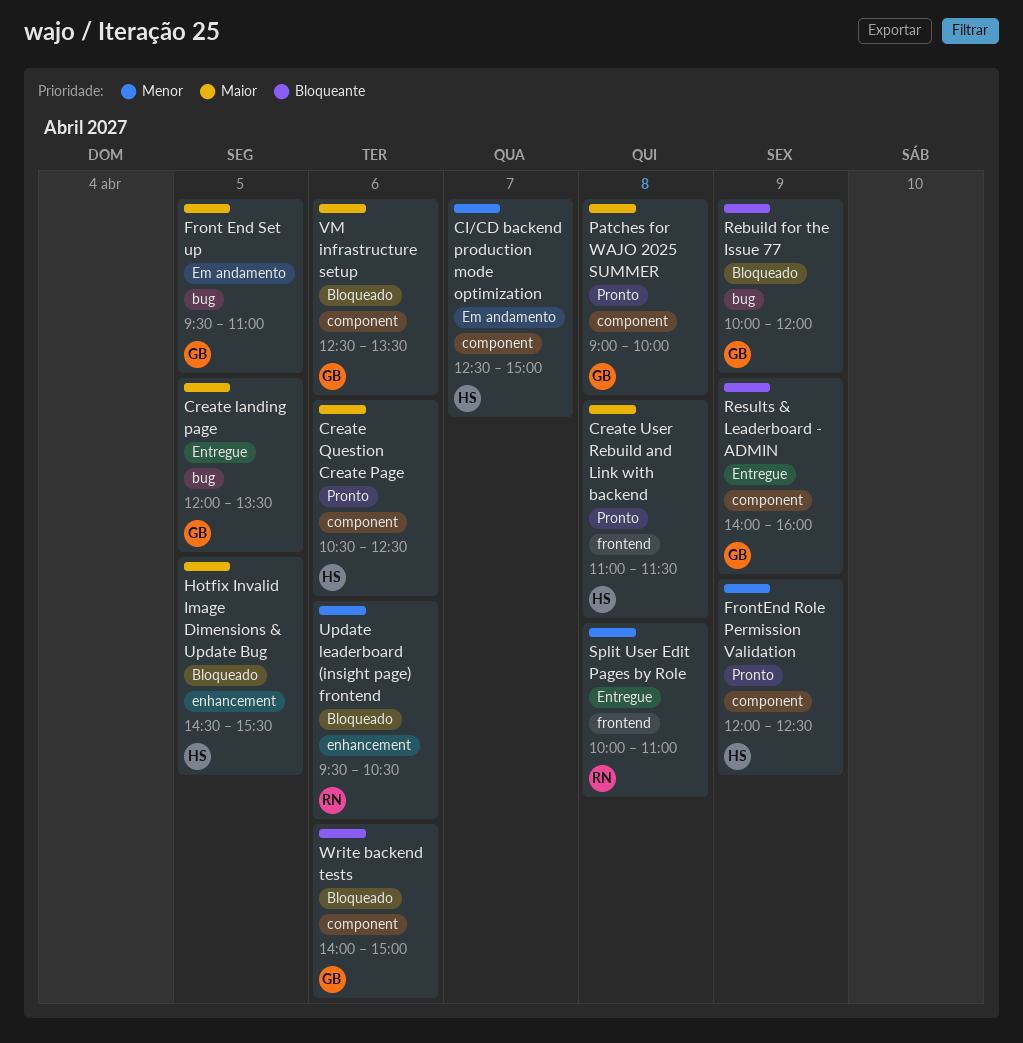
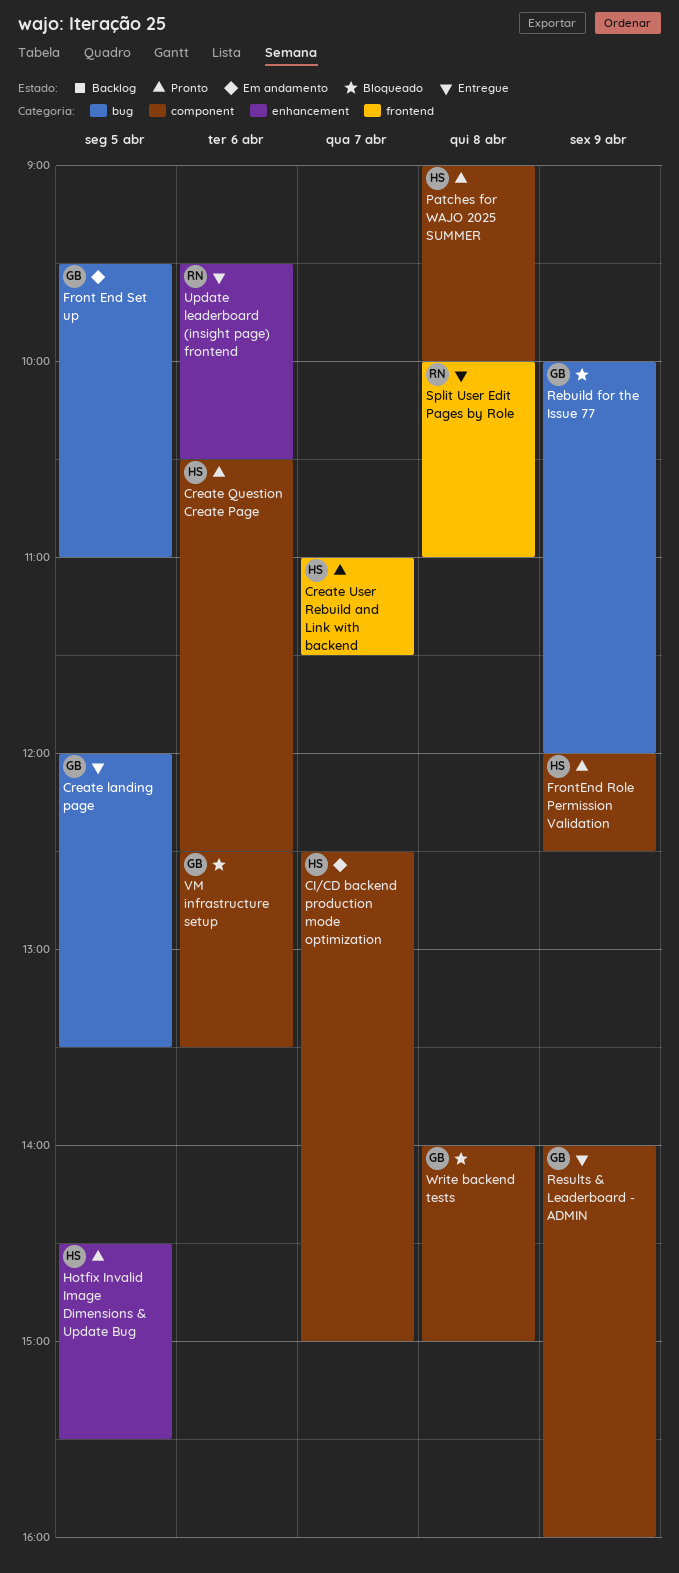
Create User Rebuild and Link with backend, day: Apr 8 -> Apr 7
Hotfix Invalid Image Dimensions & Update Bug, status: Bloqueado -> Pronto
Patches for WAJO 2025 SUMMER, owner: GB -> HS
Update leaderboard (insight page) frontend, status: Bloqueado -> Entregue
Write backend tests, day: Apr 6 -> Apr 8

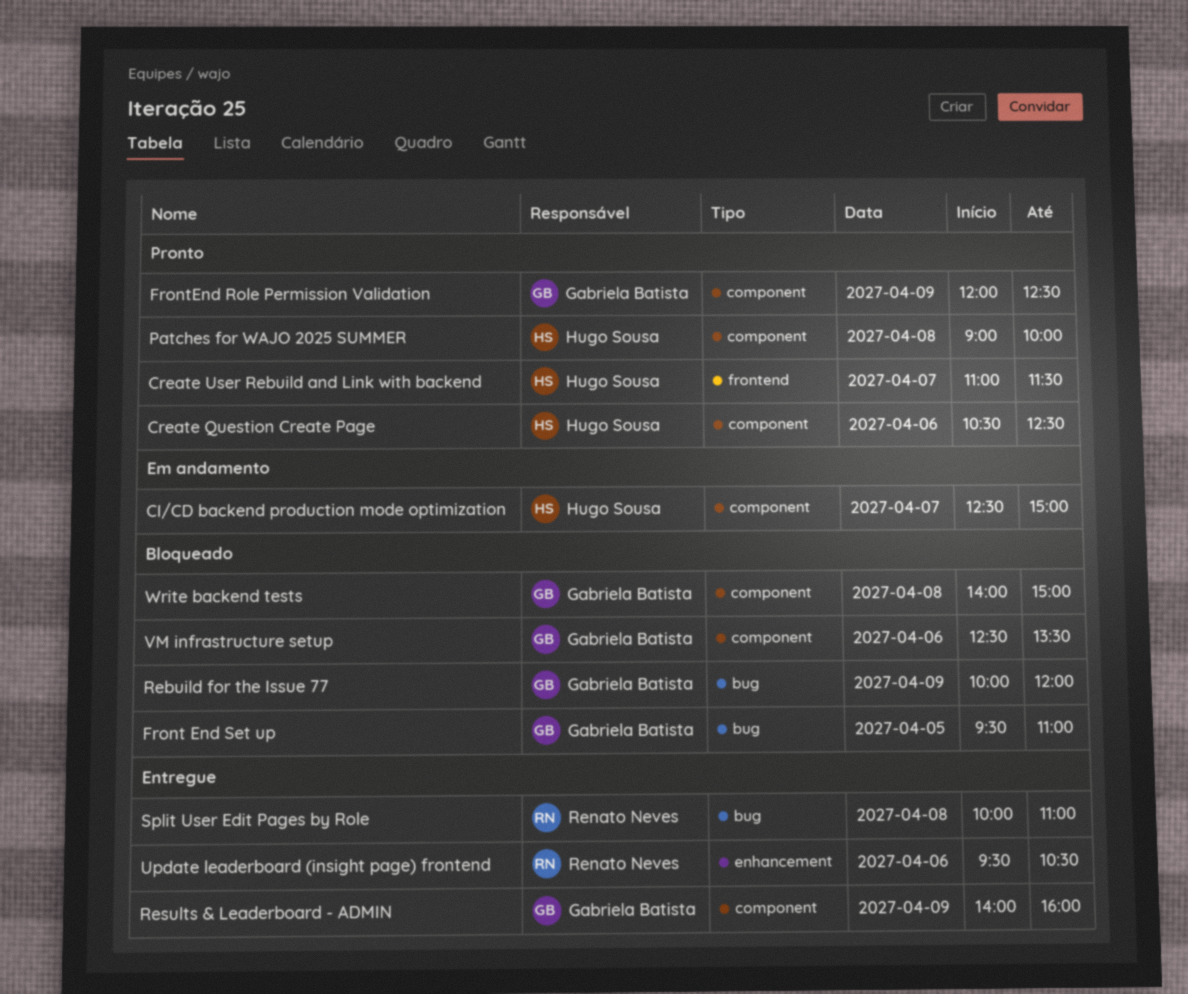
Create landing page: present -> none
Front End Set up, status: Em andamento -> Bloqueado
FrontEnd Role Permission Validation, owner: Hugo Sousa -> Gabriela Batista
Hotfix Invalid Image Dimensions & Update Bug: present -> none
Split User Edit Pages by Role, label: frontend -> bug

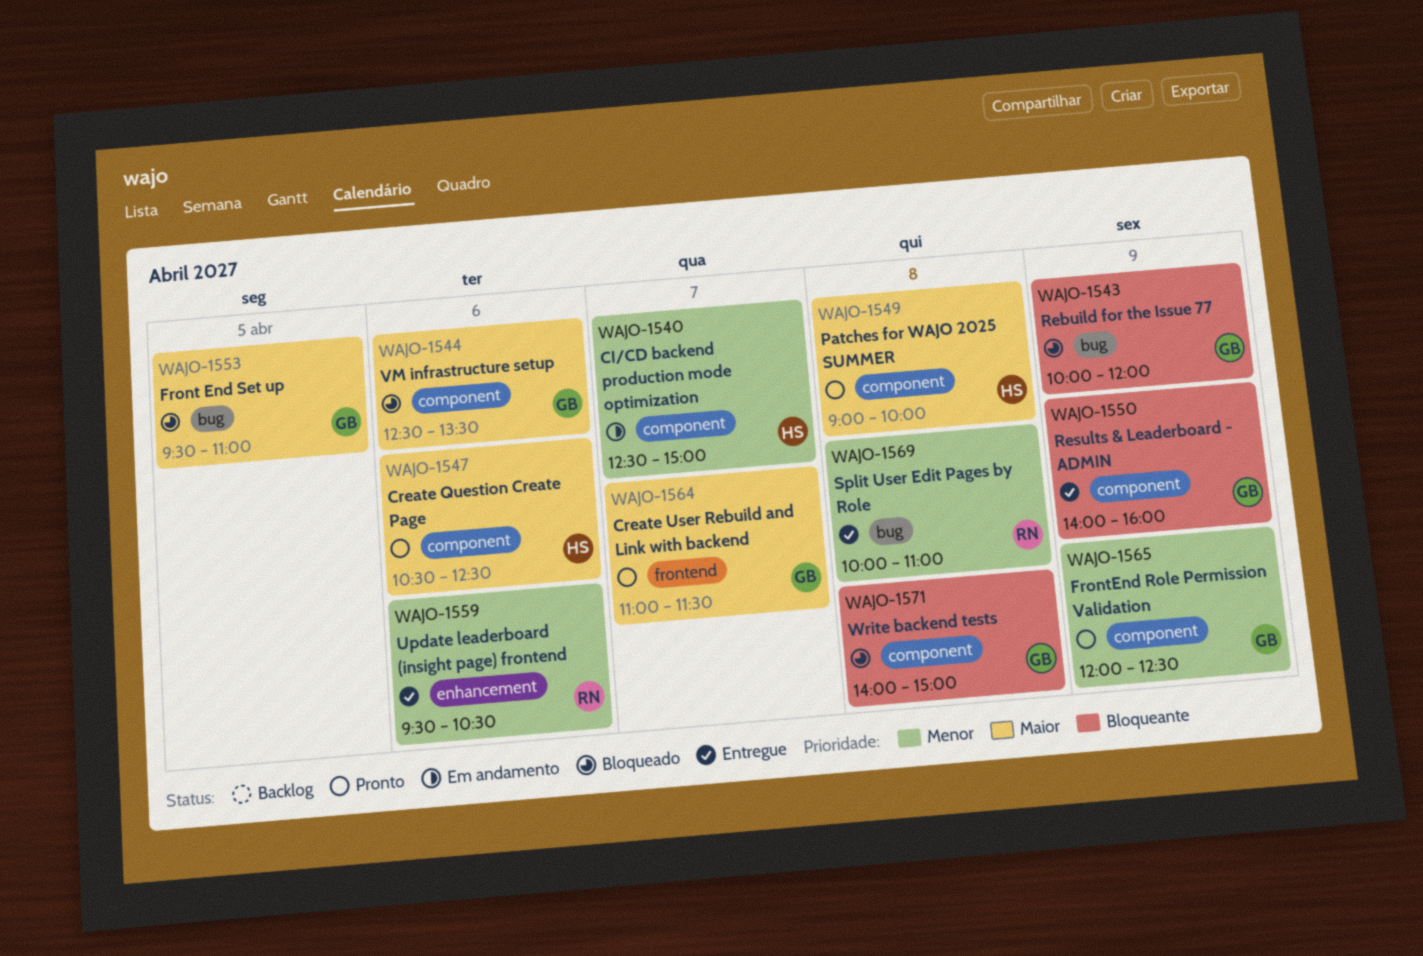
Create User Rebuild and Link with backend, owner: Hugo Sousa -> Gabriela Batista

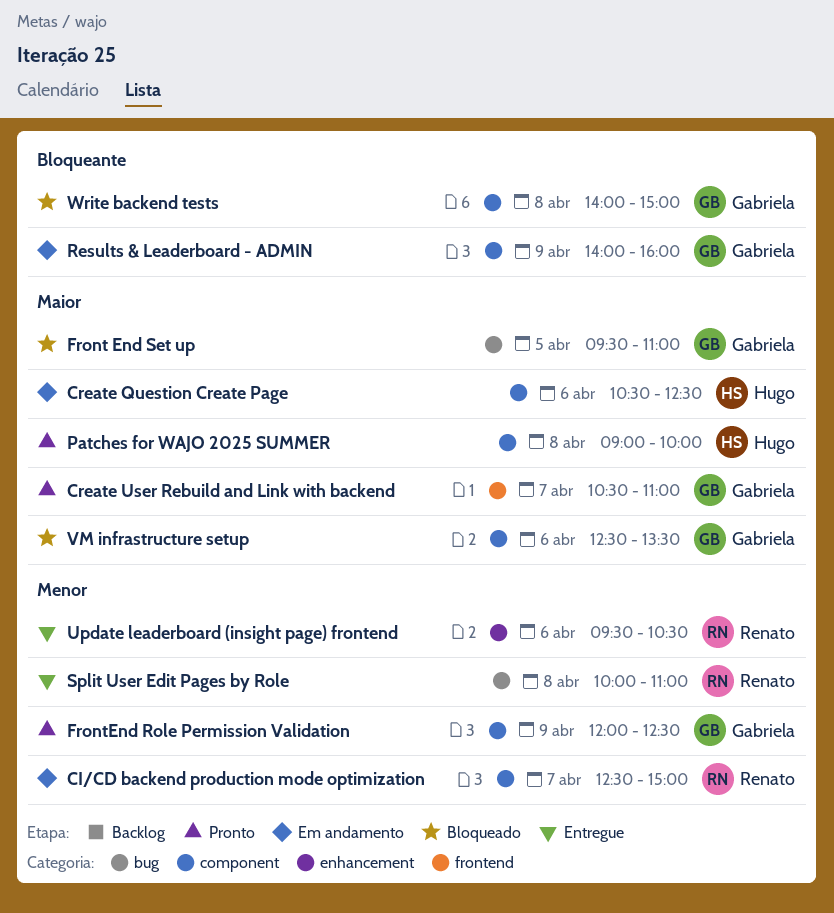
CI/CD backend production mode optimization, owner: Hugo -> Renato
Create Question Create Page, status: Pronto -> Em andamento
Create User Rebuild and Link with backend, begins: 11:00 -> 10:30
Create User Rebuild and Link with backend, ends: 11:30 -> 11:00
Rebuild for the Issue 77: present -> none
Results & Leaderboard - ADMIN, status: Entregue -> Em andamento

